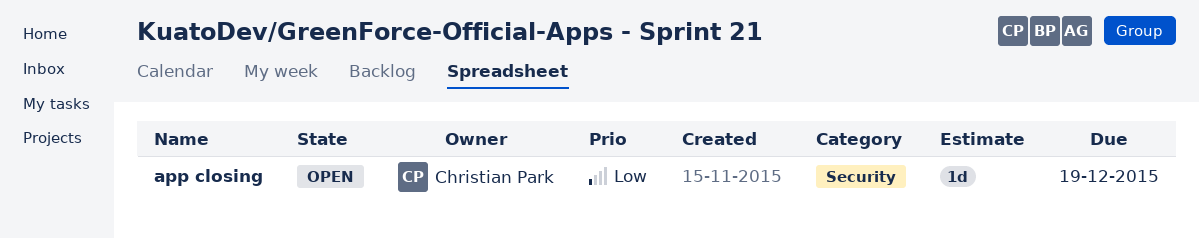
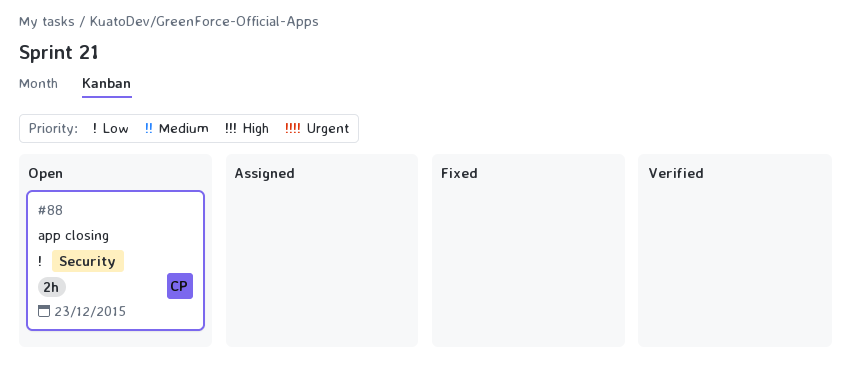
app closing, estimate: 1d -> 2h
app closing, due: Dec 19 -> Dec 23

